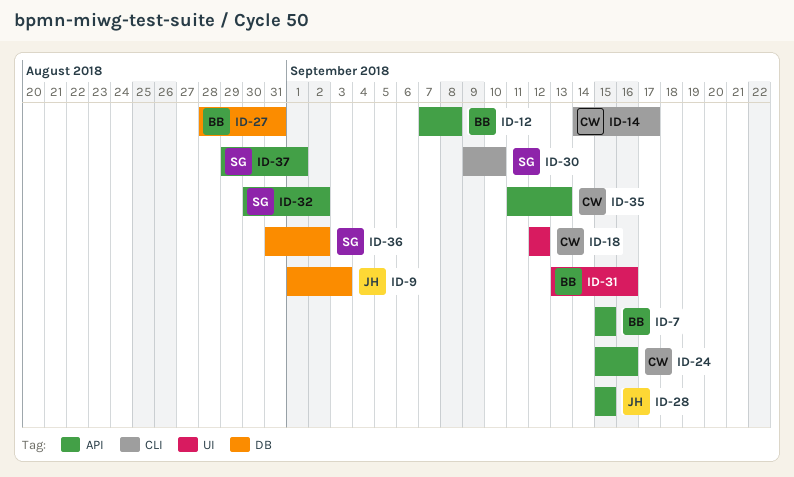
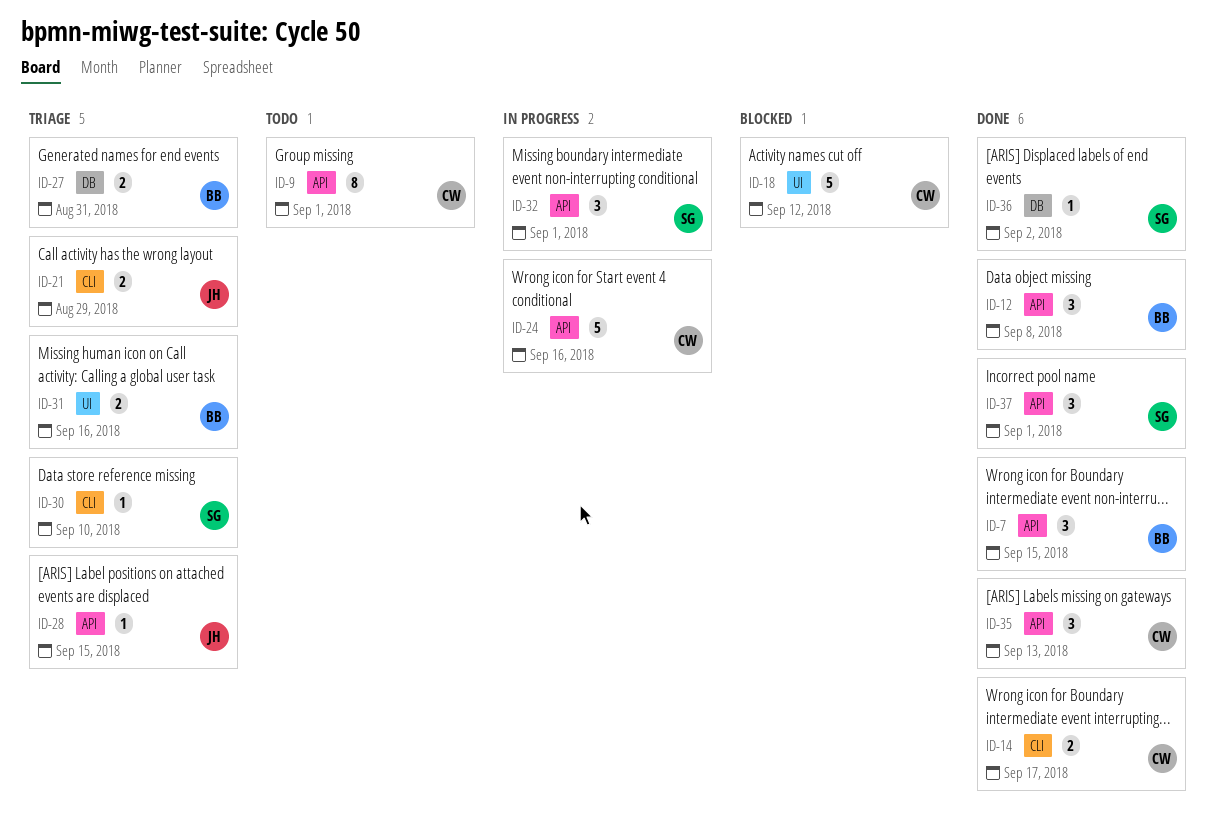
ID-9, owner: JH -> CW
ID-9, label: DB -> API
ID-9, due: Sep 3 -> Sep 1
ID-21: none -> present
ID-32, due: Sep 2 -> Sep 1

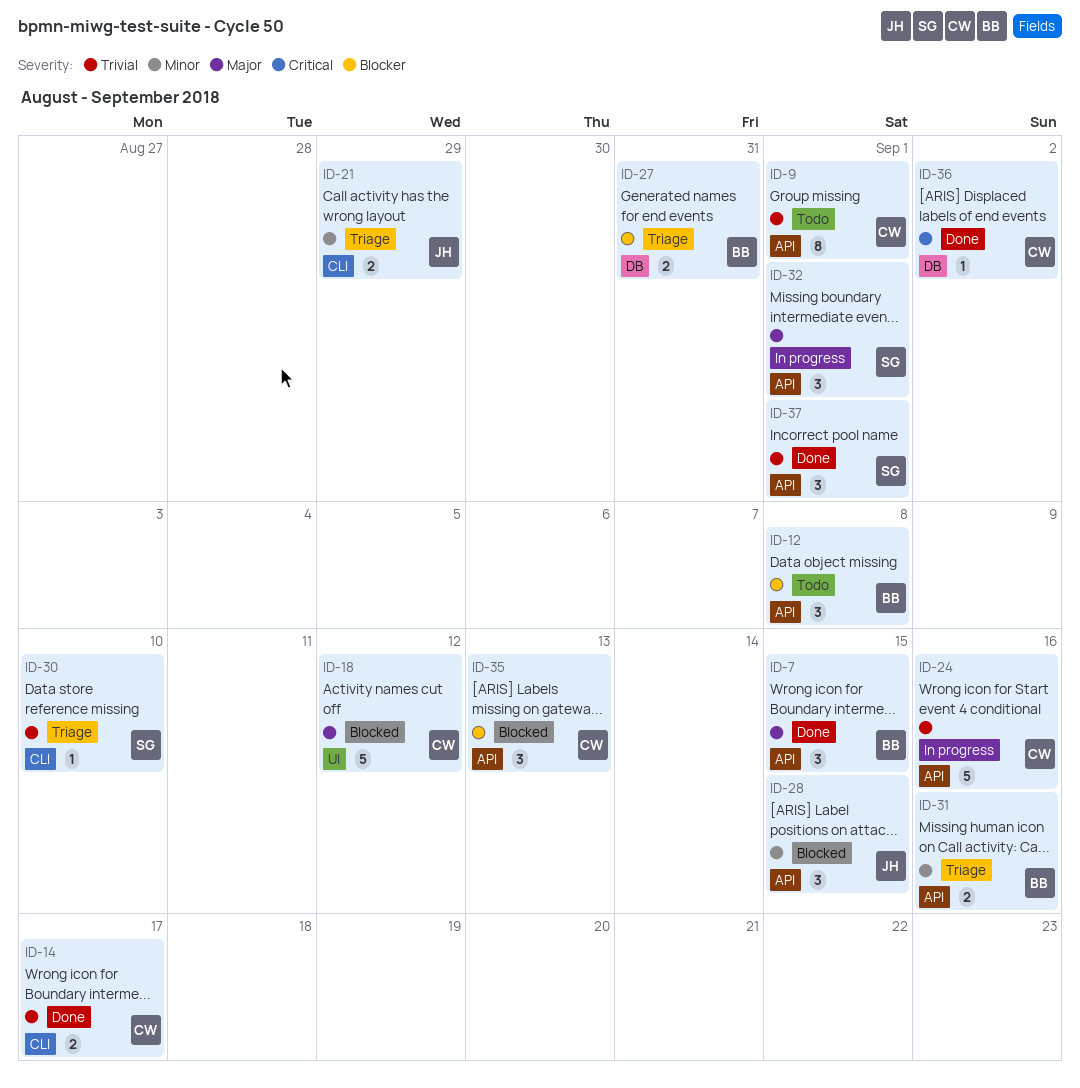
ID-12, status: Done -> Todo
ID-28, status: Triage -> Blocked
ID-28, estimate: 1 -> 3
ID-31, label: UI -> API
ID-35, status: Done -> Blocked
ID-36, owner: SG -> CW

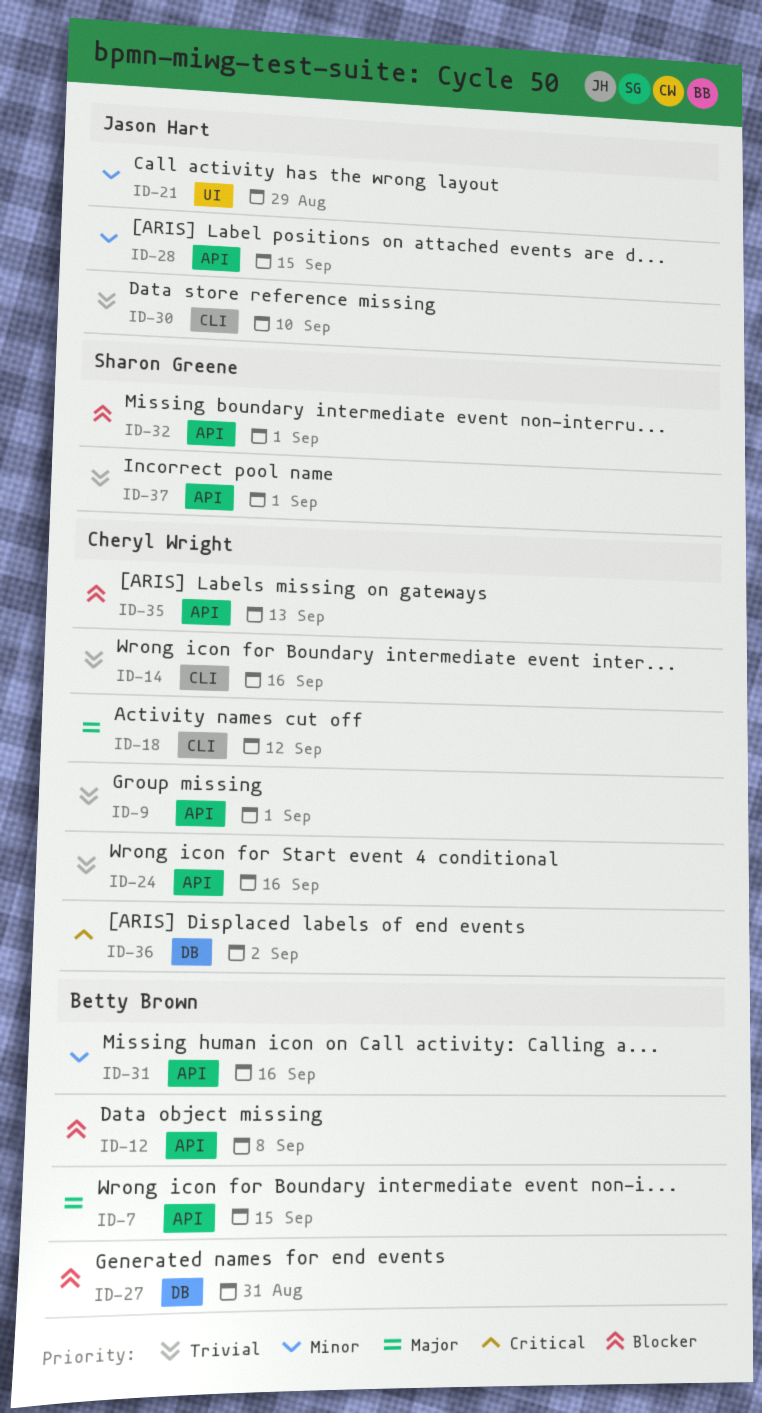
ID-14, due: Sep 17 -> Sep 16
ID-18, label: UI -> CLI
ID-21, label: CLI -> UI
ID-30, owner: Sharon Greene -> Jason Hart
ID-32, priority: Major -> Blocker

